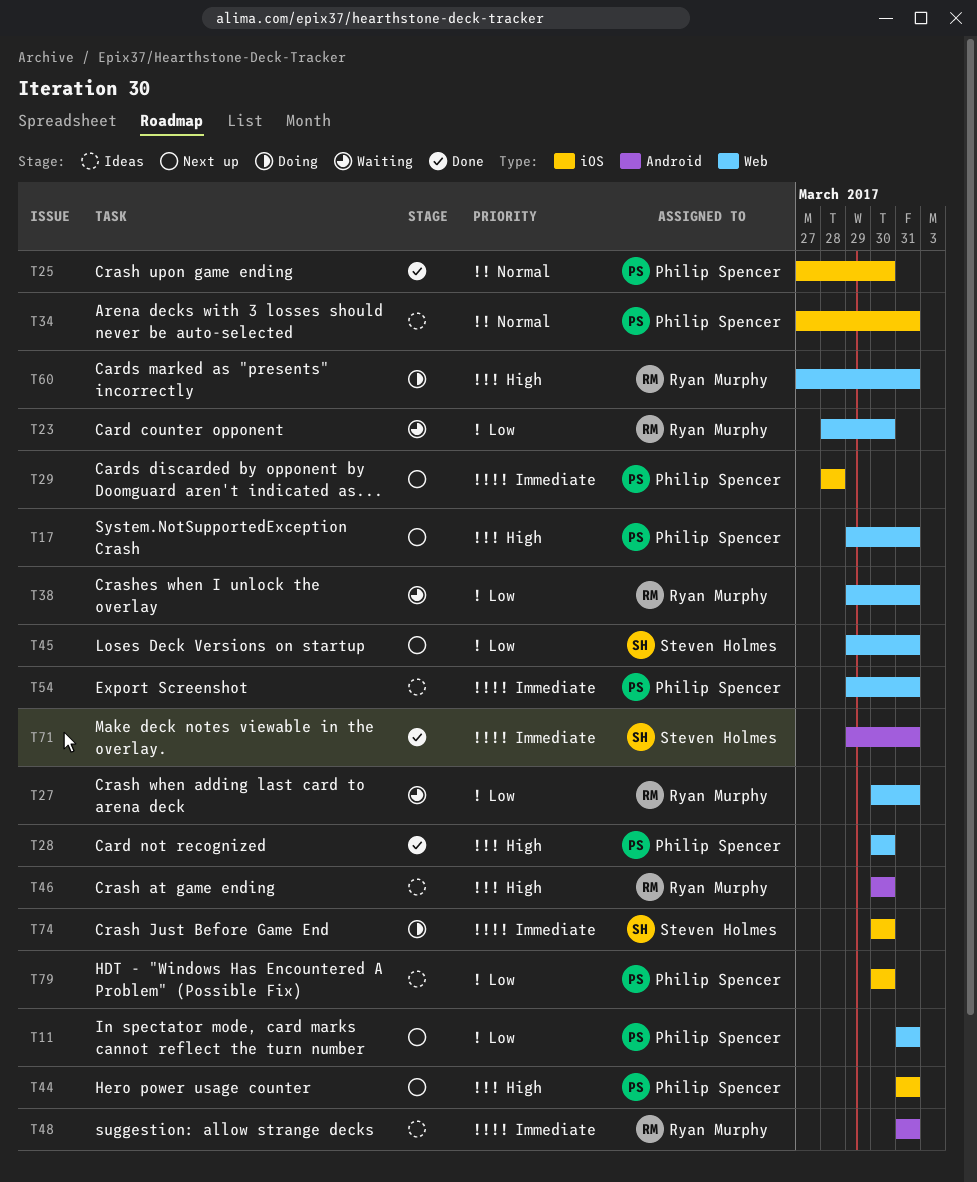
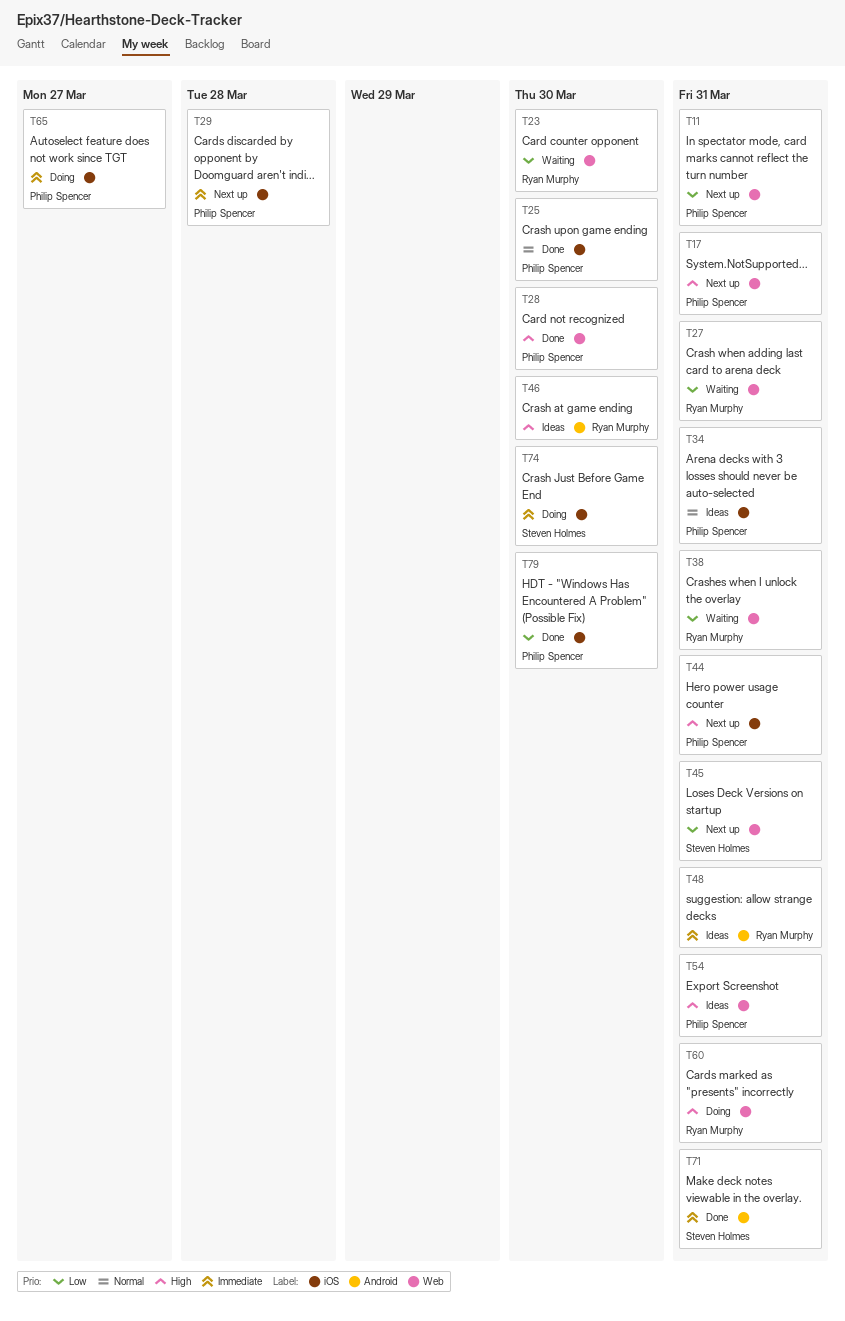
T54, priority: Immediate -> High
T65: none -> present
T79, status: Ideas -> Done

